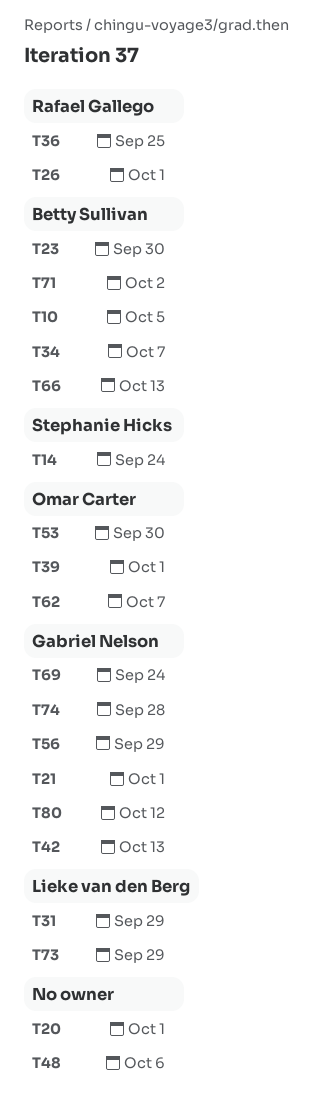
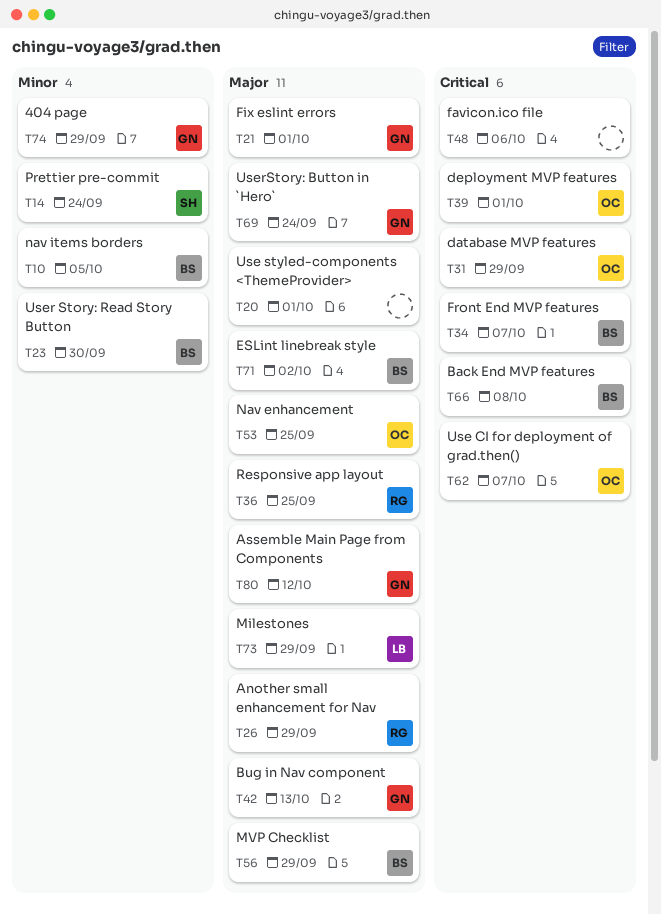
T26, due: Oct 1 -> Sep 29
T31, owner: Lieke van den Berg -> Omar Carter
T53, due: Sep 30 -> Sep 25
T56, owner: Gabriel Nelson -> Betty Sullivan
T66, due: Oct 13 -> Oct 8
T74, due: Sep 28 -> Sep 29

